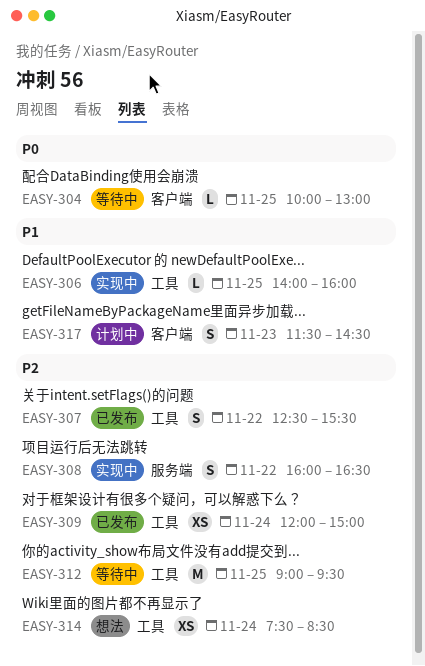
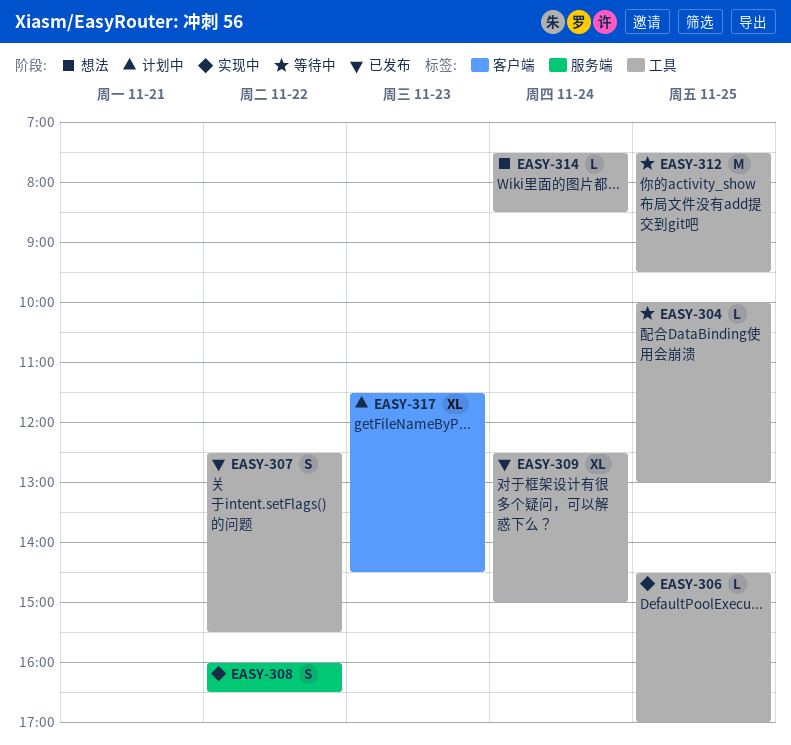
EASY-304, label: 客户端 -> 工具
EASY-306, begins: 14:00 -> 14:30
EASY-306, ends: 16:00 -> 17:00
EASY-309, estimate: XS -> XL
EASY-309, begins: 12:00 -> 12:30
EASY-312, begins: 09:00 -> 07:30
EASY-314, estimate: XS -> L
EASY-317, estimate: S -> XL

